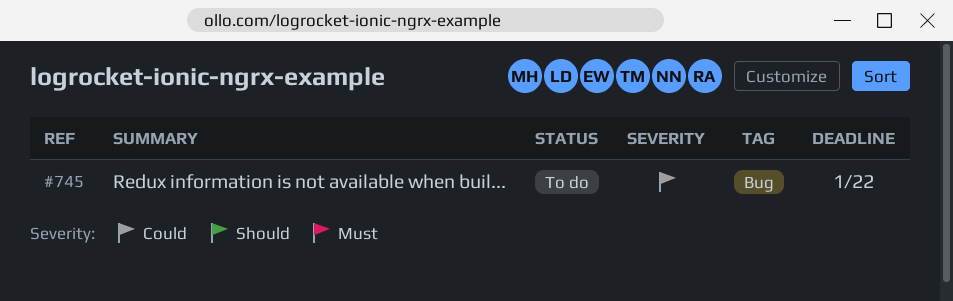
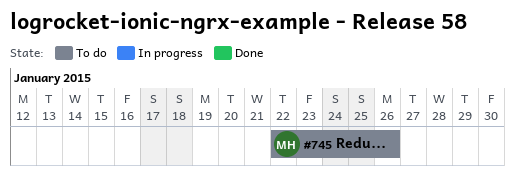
#745, due: Jan 22 -> Jan 26

